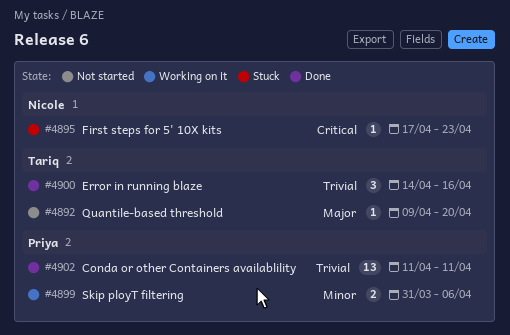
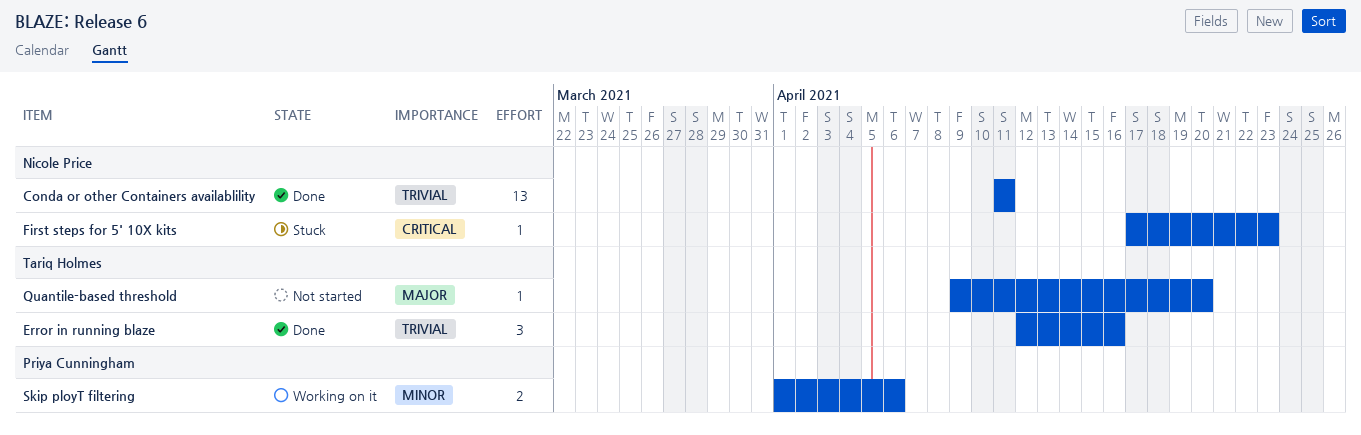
Conda or other Containers availablility, owner: Priya Cunningham -> Nicole Price
Error in running blaze, start: Apr 14 -> Apr 12
Skip ployT filtering, start: Mar 31 -> Apr 1

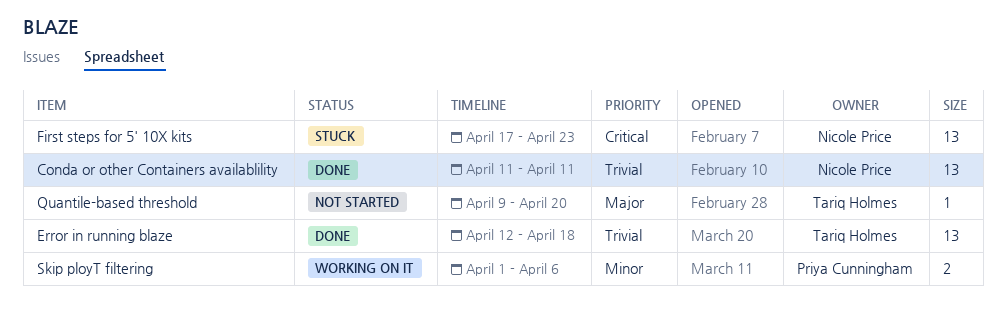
Error in running blaze, estimate: 3 -> 13
Error in running blaze, due: Apr 16 -> Apr 18
First steps for 5' 10X kits, estimate: 1 -> 13

